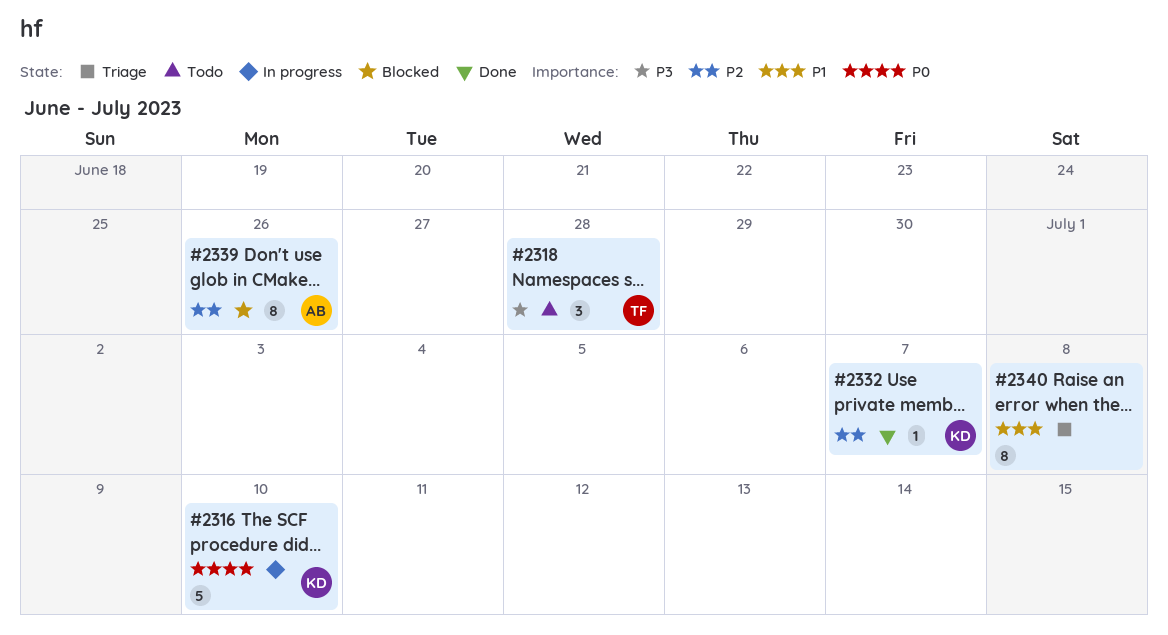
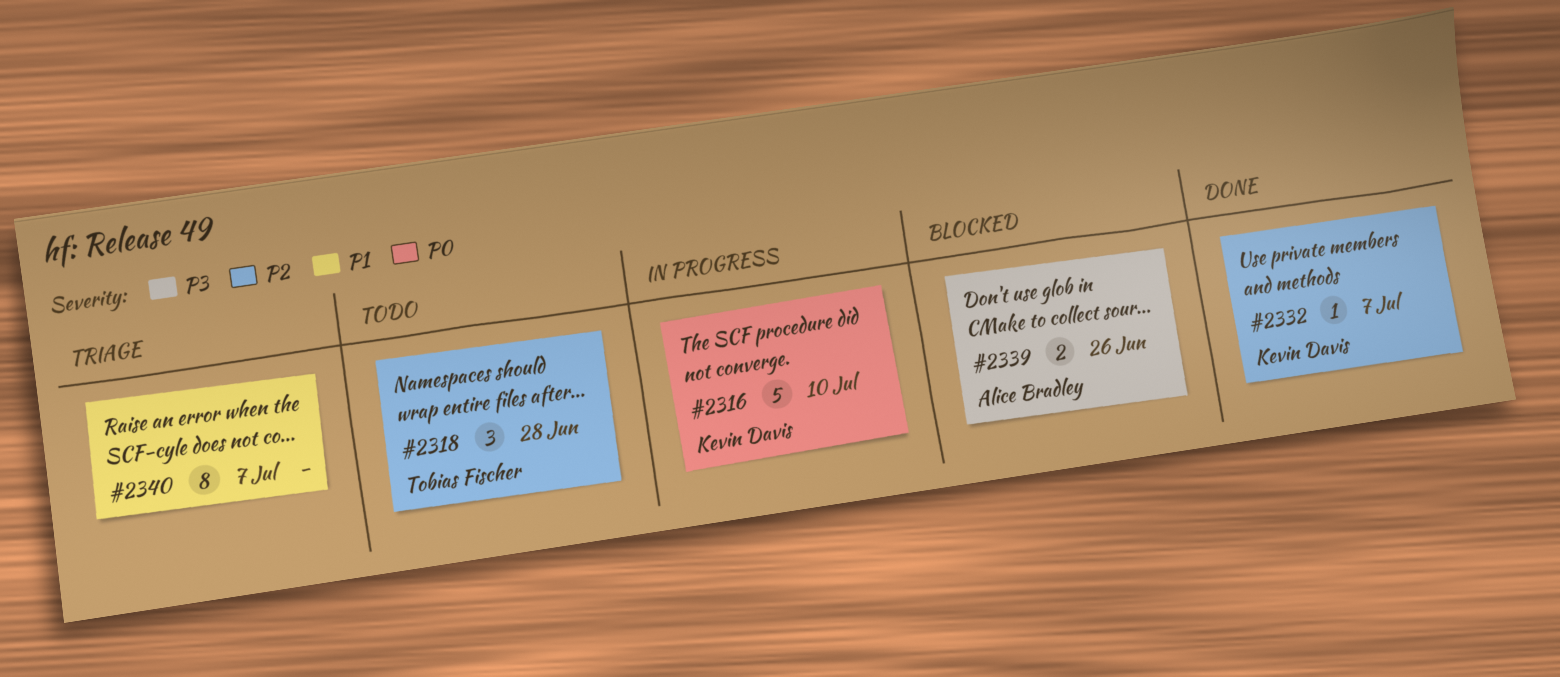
#2318, priority: P3 -> P2
#2339, priority: P2 -> P3
#2339, estimate: 8 -> 2
#2340, due: Jul 8 -> Jul 7

